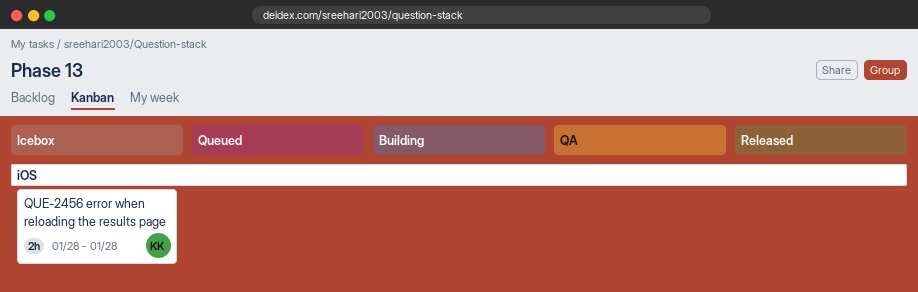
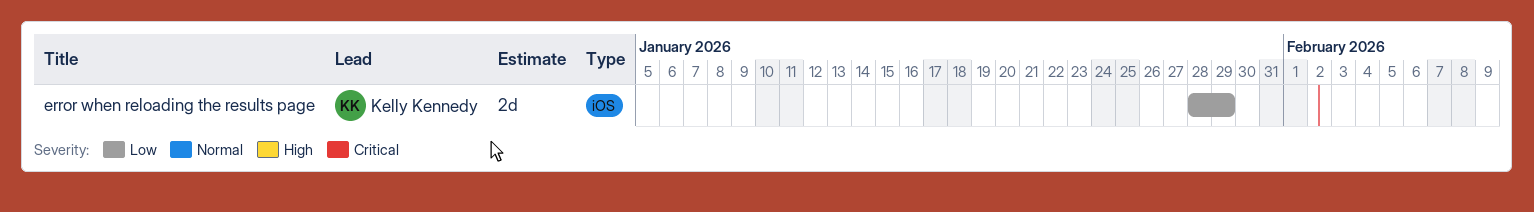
error when reloading the results page, estimate: 2h -> 2d
error when reloading the results page, due: Jan 28 -> Jan 29

